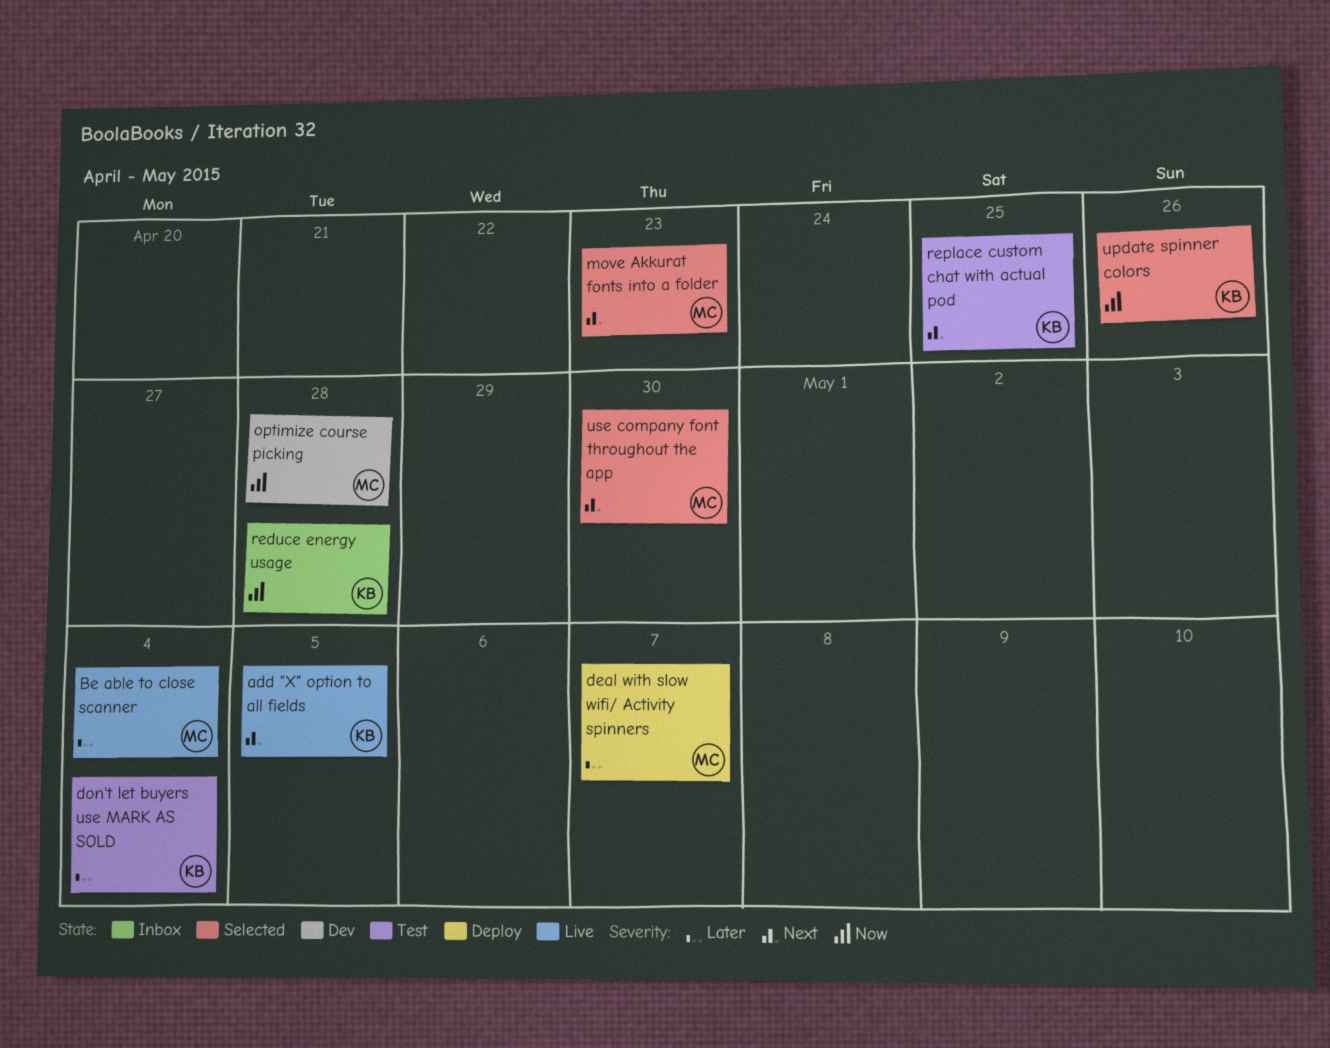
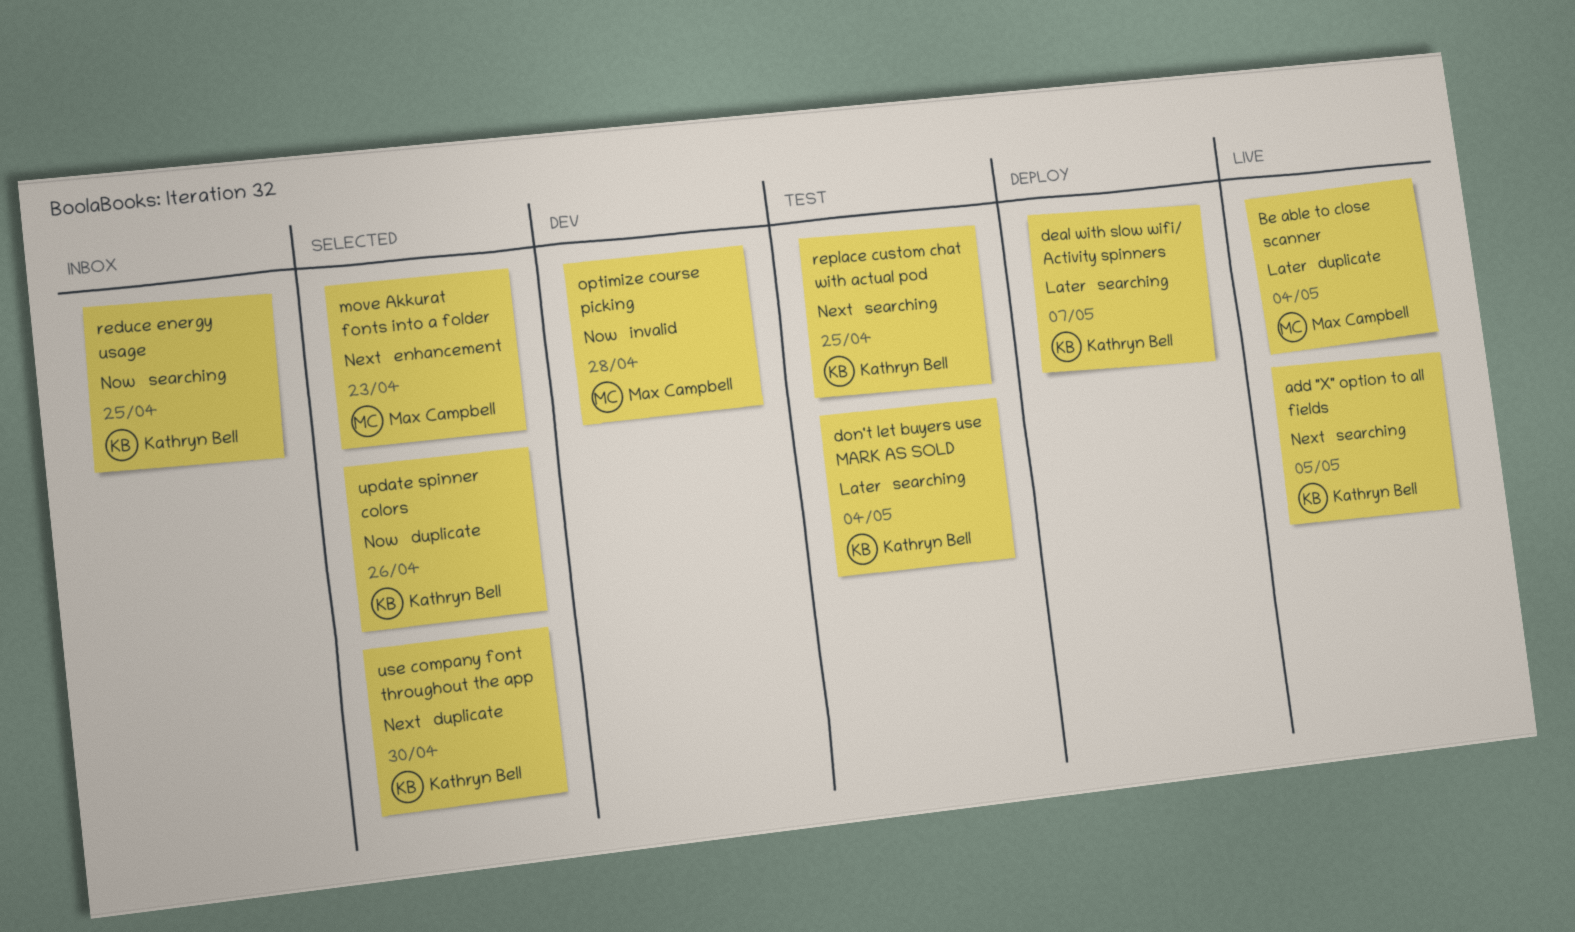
deal with slow wifi/ Activity spinners, owner: Max Campbell -> Kathryn Bell
reduce energy usage, due: Apr 28 -> Apr 25
use company font throughout the app, owner: Max Campbell -> Kathryn Bell

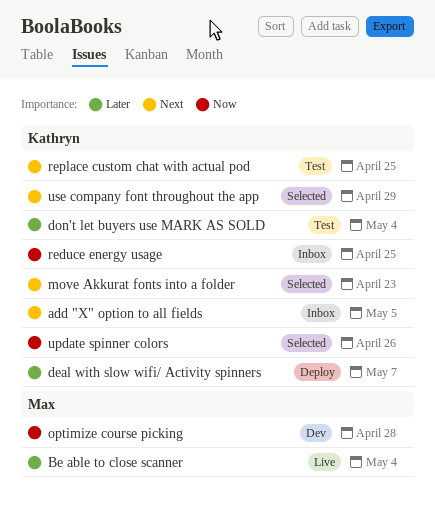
add "X" option to all fields, status: Live -> Inbox
move Akkurat fonts into a folder, owner: Max Campbell -> Kathryn Bell
use company font throughout the app, due: Apr 30 -> Apr 29

